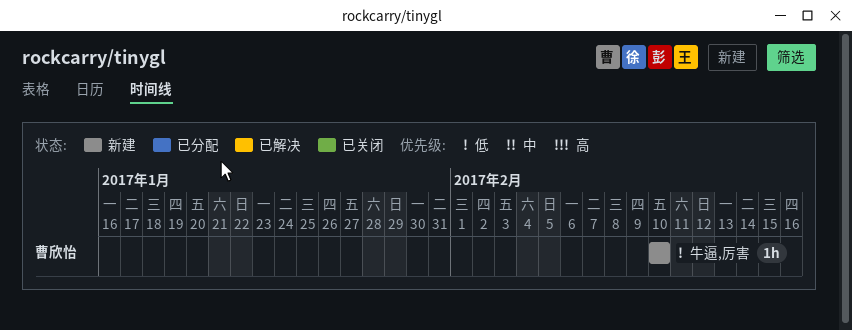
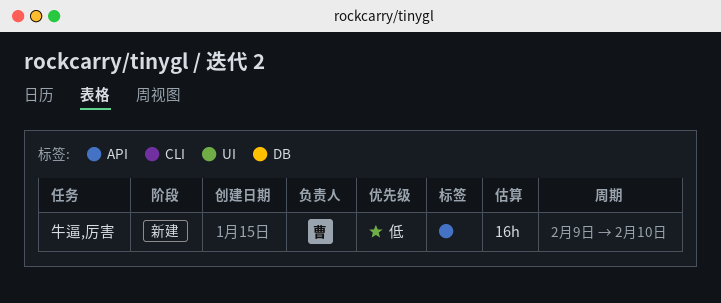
牛逼,厉害, estimate: 1h -> 16h
牛逼,厉害, start: Feb 10 -> Feb 9

